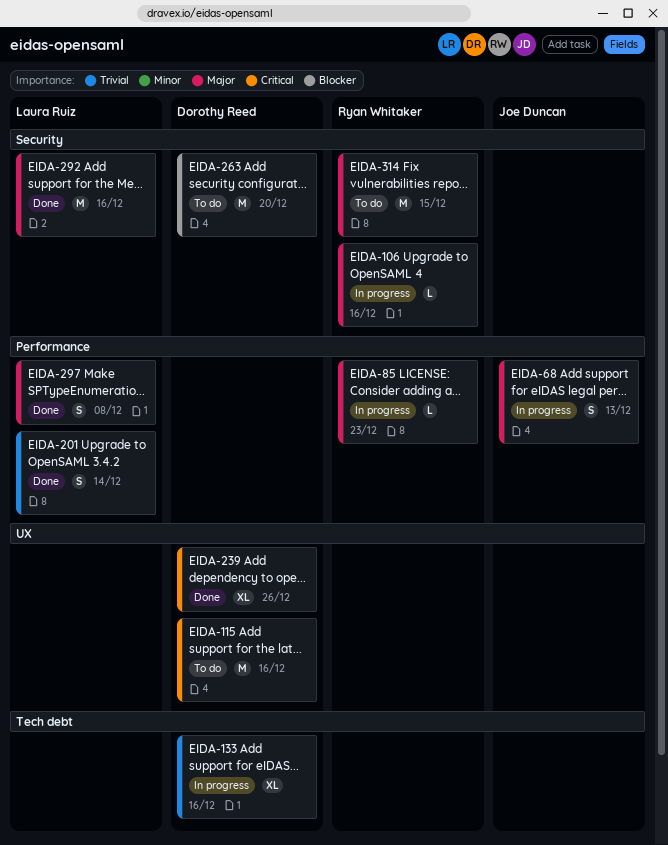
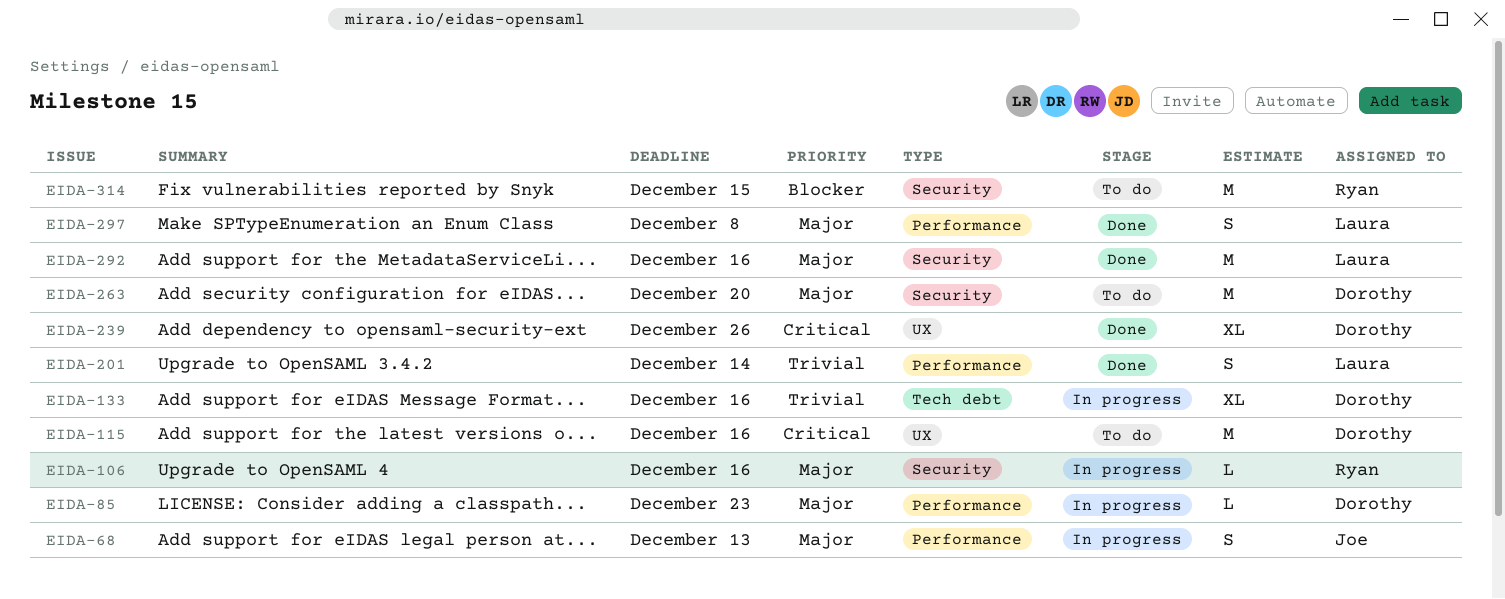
EIDA-85, owner: Ryan Whitaker -> Dorothy Reed
EIDA-263, priority: Blocker -> Major
EIDA-314, priority: Major -> Blocker

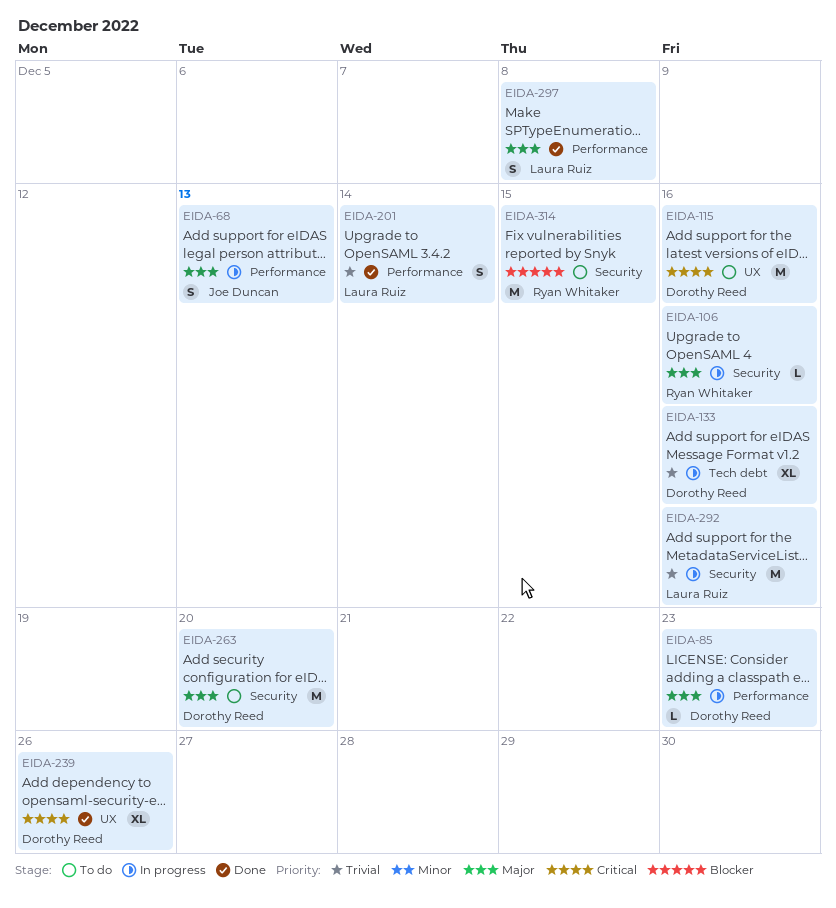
EIDA-292, status: Done -> In progress
EIDA-292, priority: Major -> Trivial

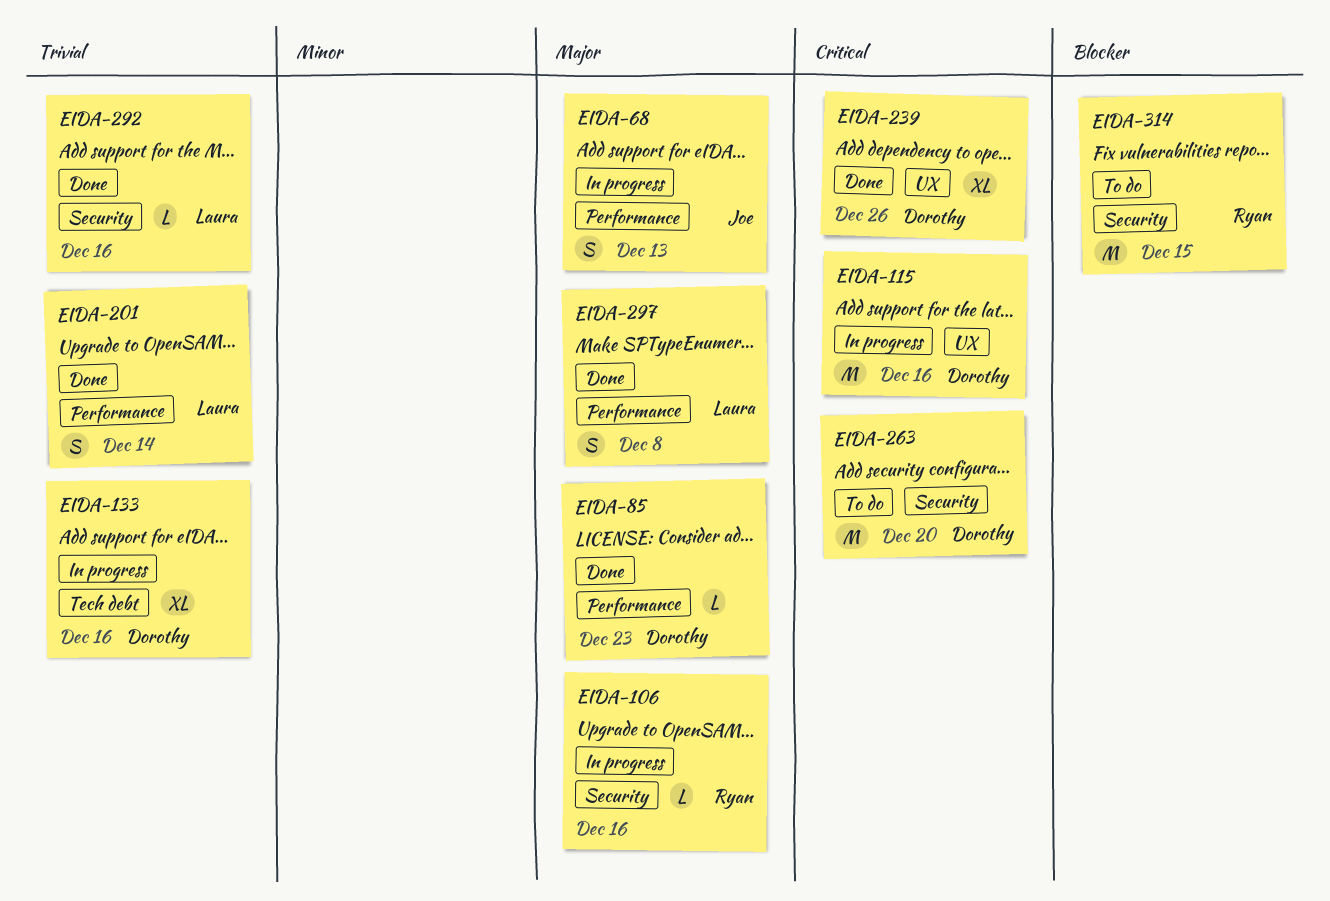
EIDA-85, status: In progress -> Done
EIDA-115, status: To do -> In progress
EIDA-263, priority: Major -> Critical
EIDA-292, status: In progress -> Done
EIDA-292, estimate: M -> L

